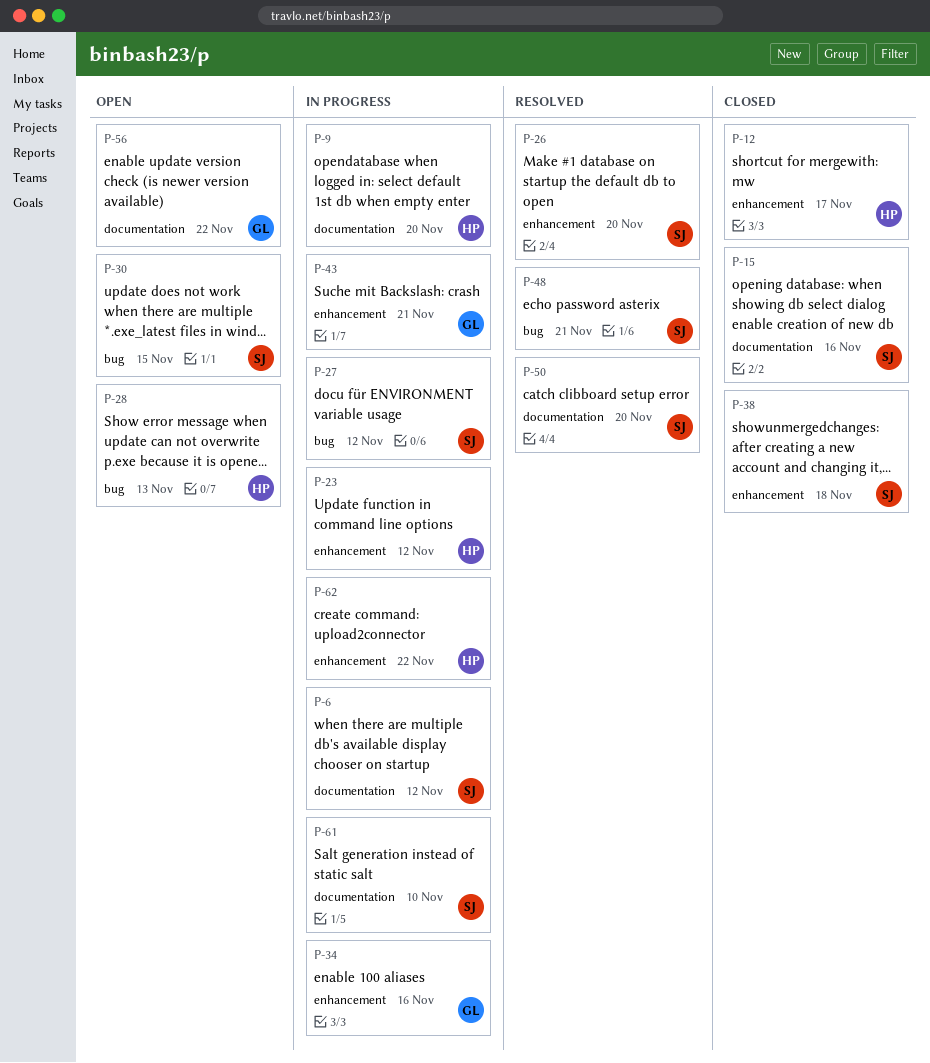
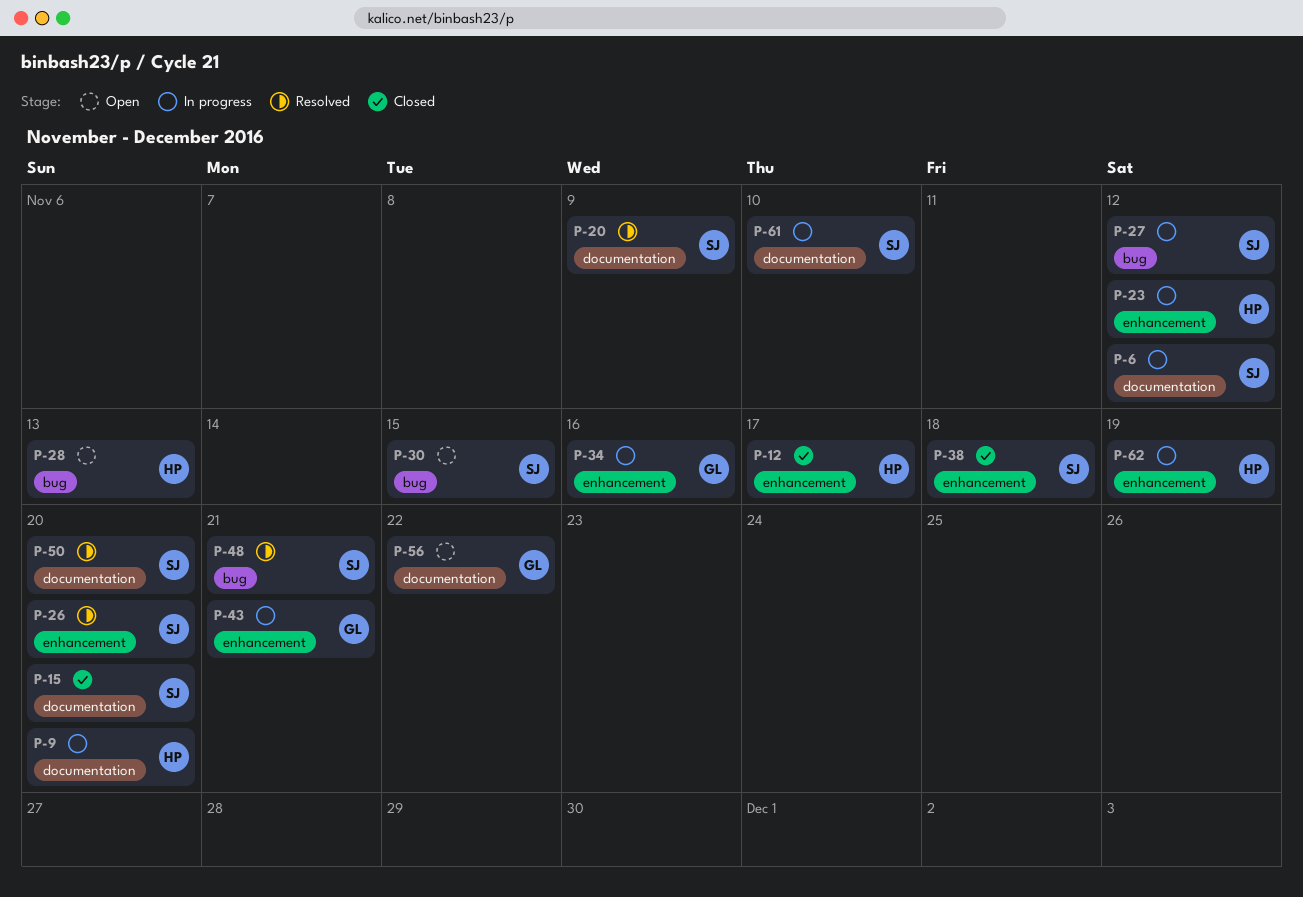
P-15, due: Nov 16 -> Nov 20
P-20: none -> present
P-62, due: Nov 22 -> Nov 19

